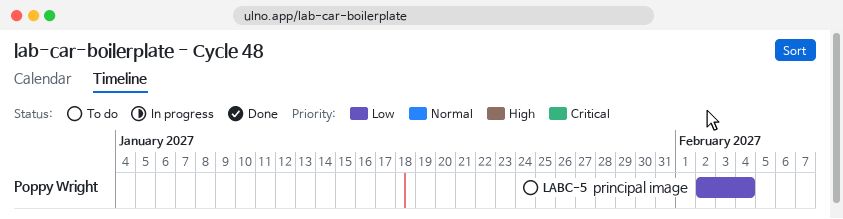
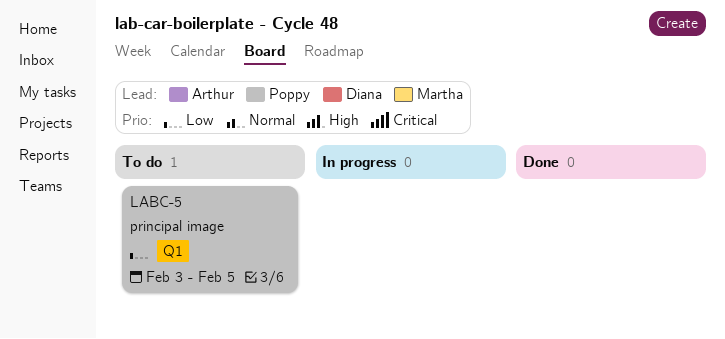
LABC-5, start: Feb 2 -> Feb 3
LABC-5, due: Feb 4 -> Feb 5

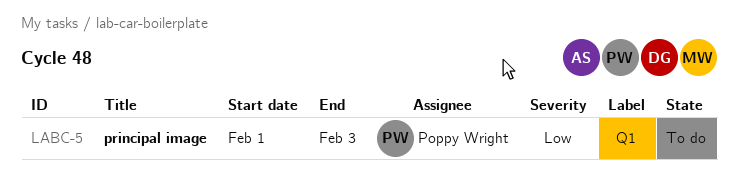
LABC-5, start: Feb 3 -> Feb 1
LABC-5, due: Feb 5 -> Feb 3

